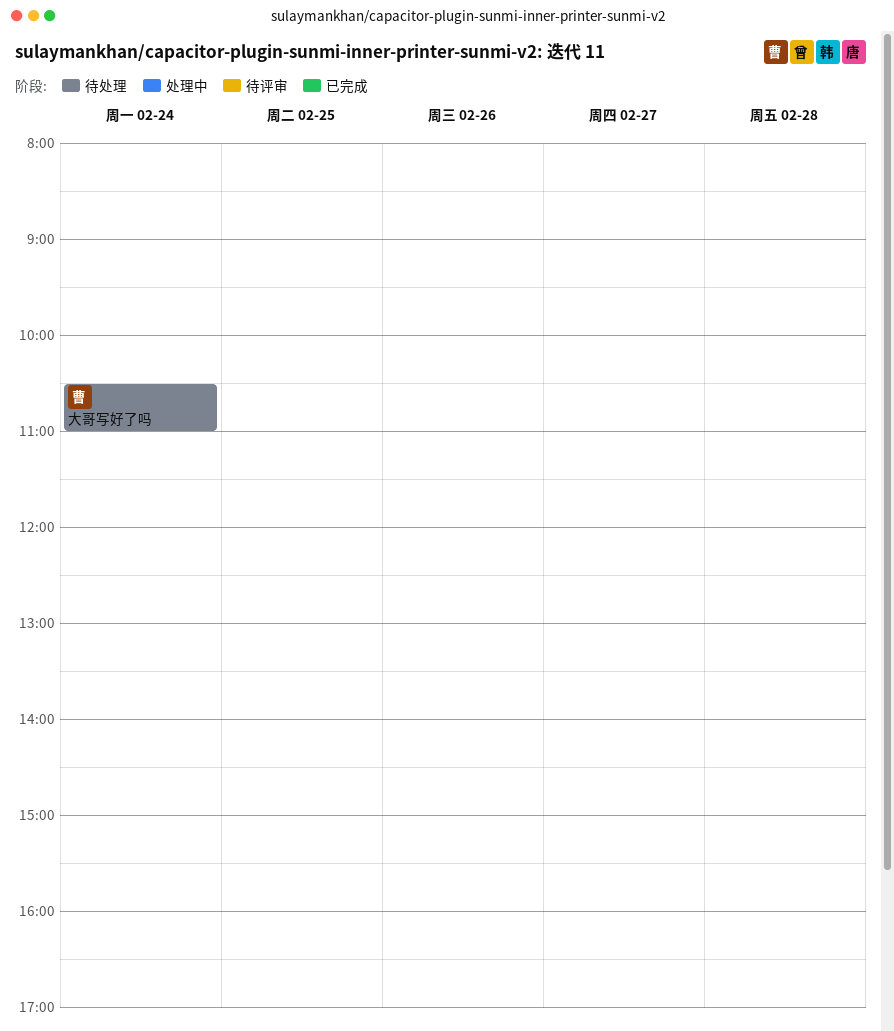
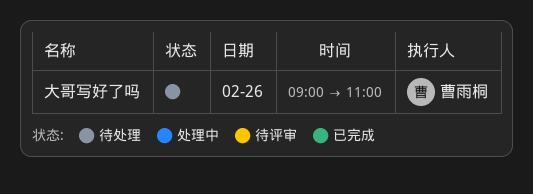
大哥写好了吗, day: Feb 24 -> Feb 26
大哥写好了吗, begins: 10:30 -> 09:00

